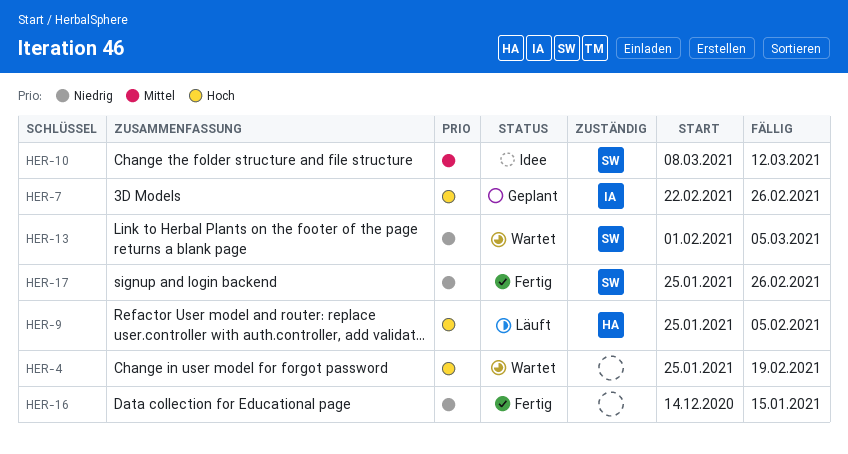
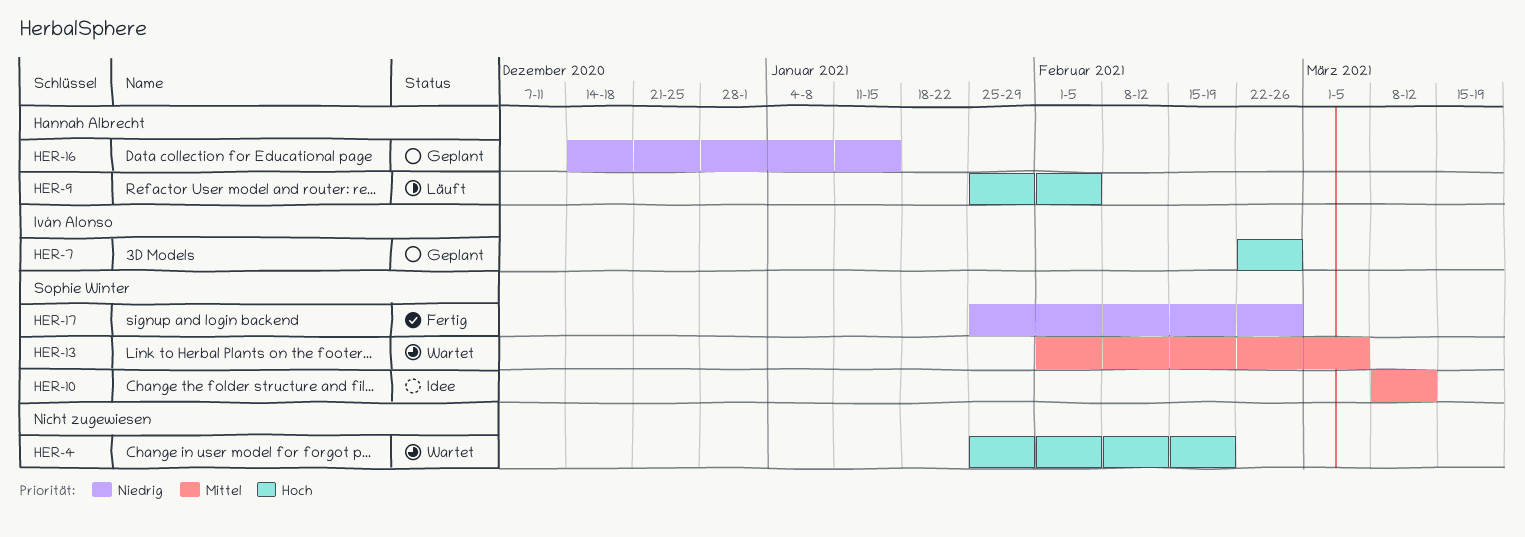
HER-13, priority: Niedrig -> Mittel
HER-16, status: Fertig -> Geplant
HER-16, owner: none -> Hannah Albrecht

